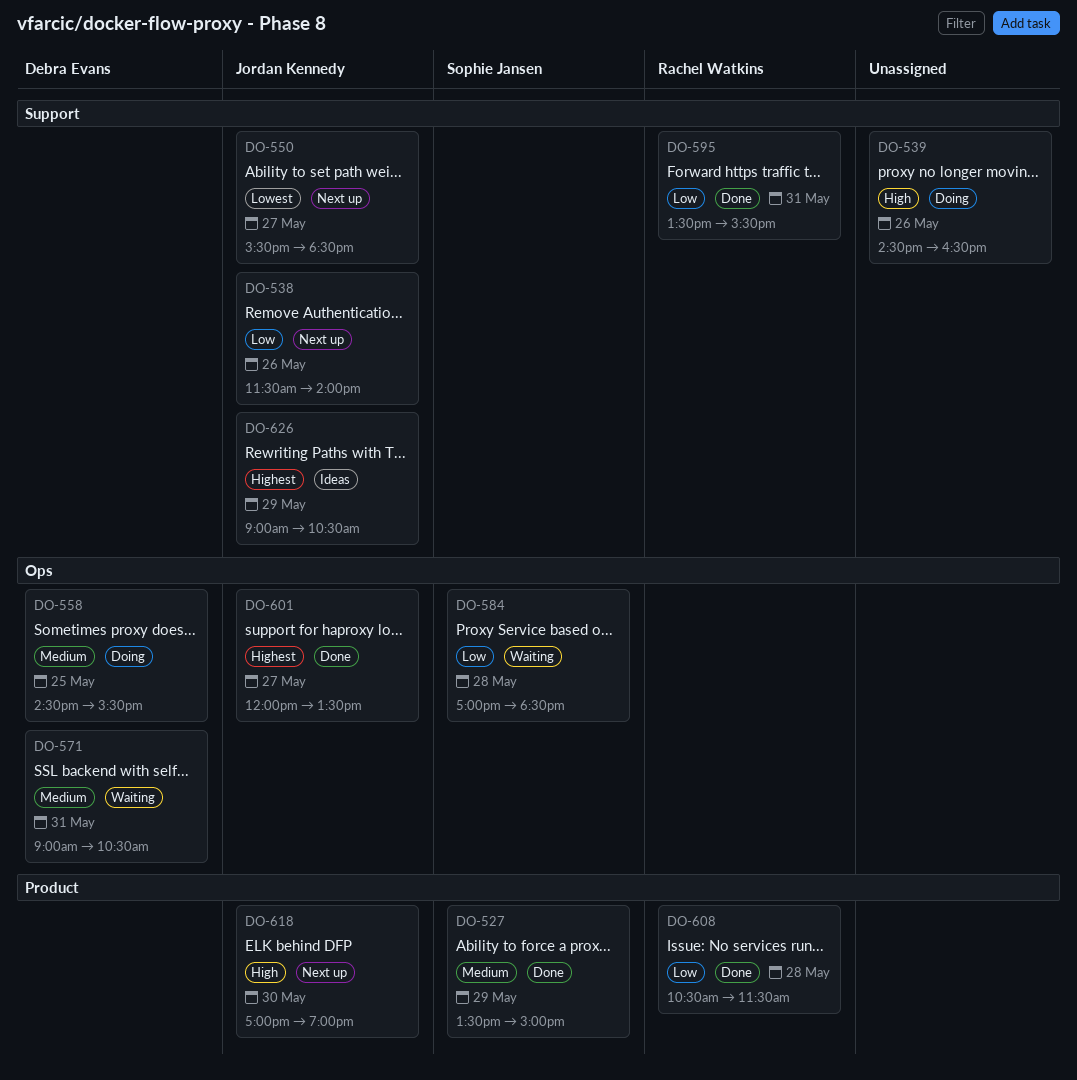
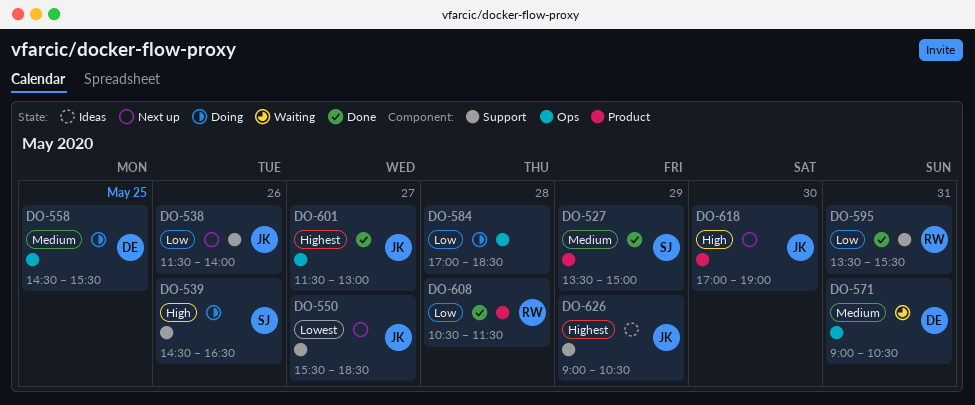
DO-539, owner: none -> Sophie Jansen
DO-584, status: Waiting -> Doing
DO-584, owner: Sophie Jansen -> none
DO-601, begins: 12:00 -> 11:30
DO-601, ends: 13:30 -> 13:00

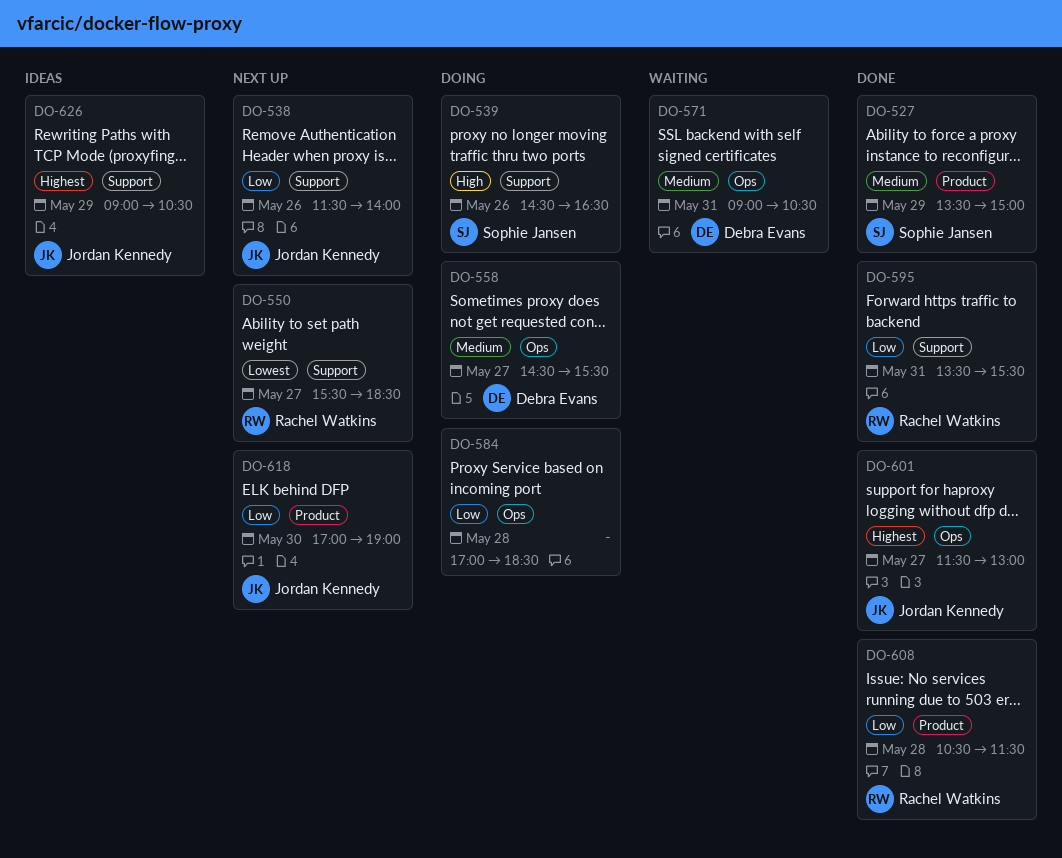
DO-550, owner: Jordan Kennedy -> Rachel Watkins
DO-558, day: May 25 -> May 27
DO-618, priority: High -> Low

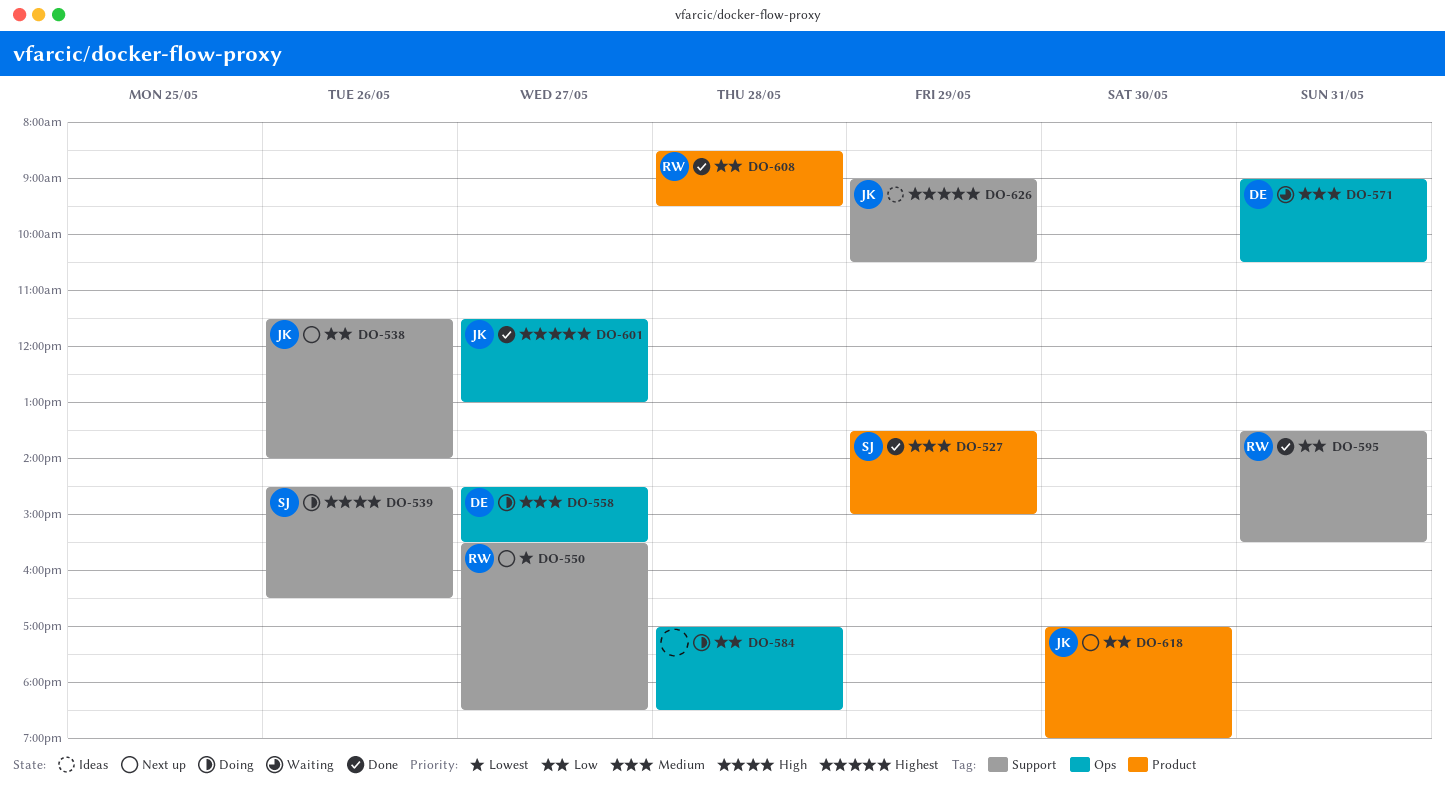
DO-608, begins: 10:30 -> 08:30
DO-608, ends: 11:30 -> 09:30

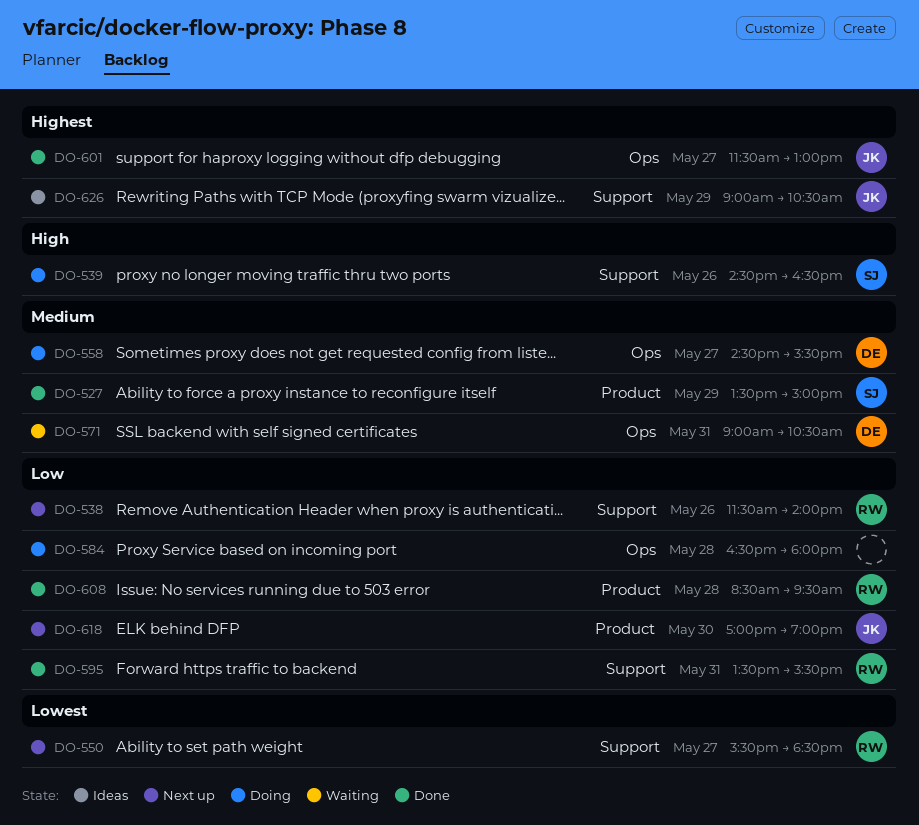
DO-538, owner: JK -> RW
DO-584, begins: 17:00 -> 16:30
DO-584, ends: 18:30 -> 18:00

